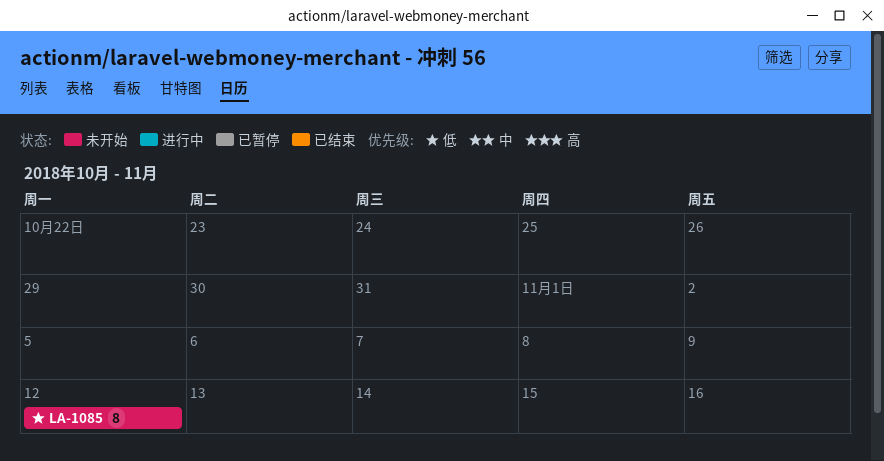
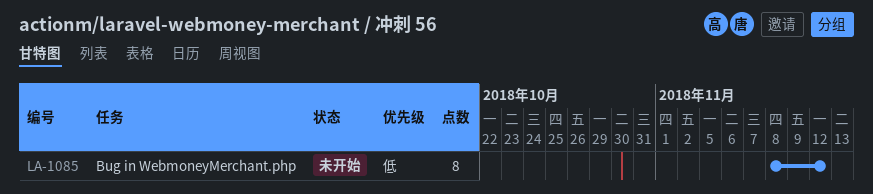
LA-1085, start: Nov 12 -> Nov 8

